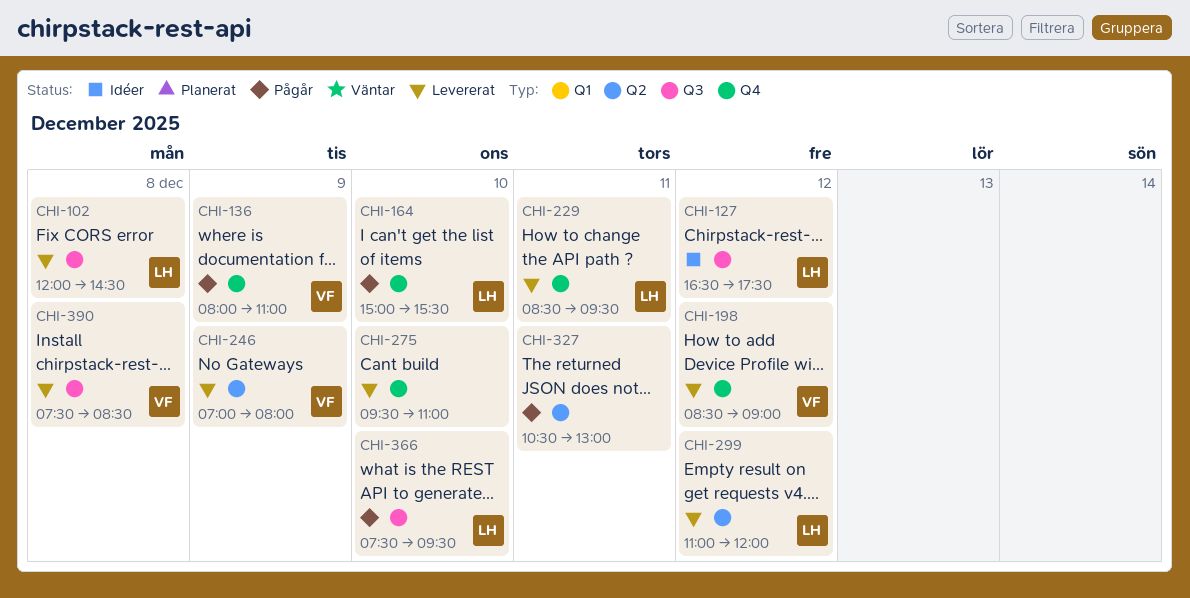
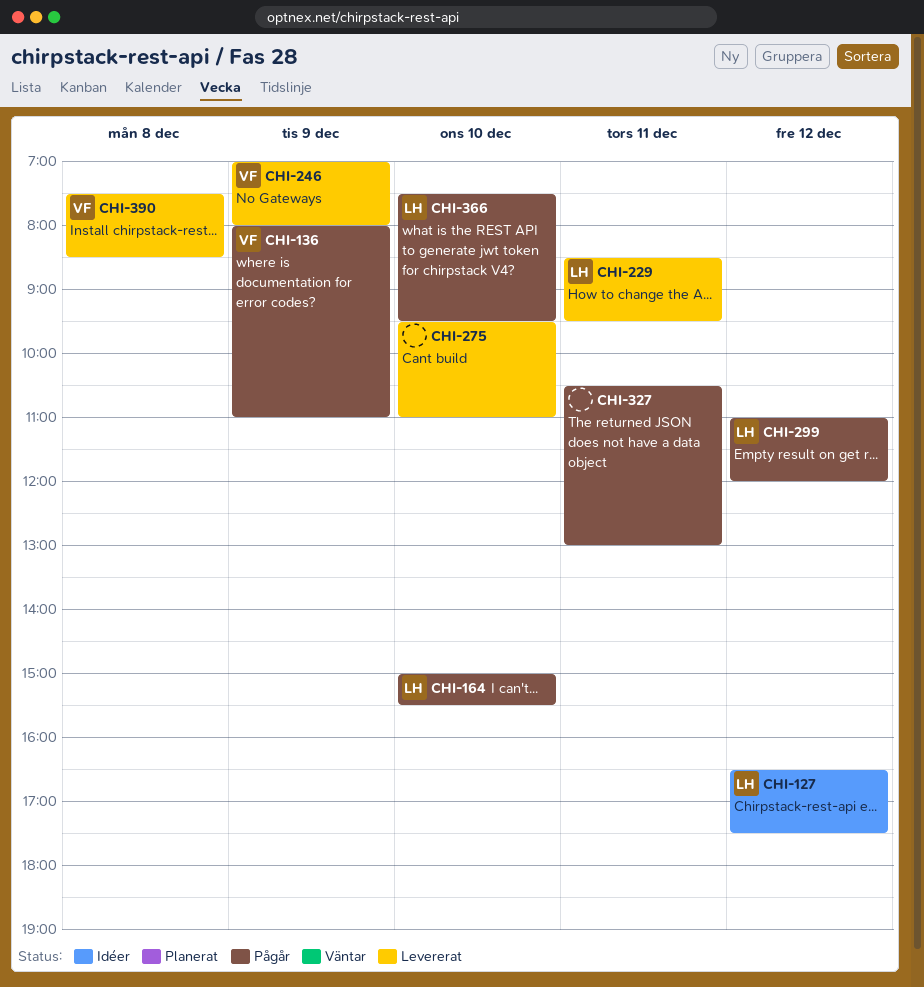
CHI-102: present -> none
CHI-198: present -> none
CHI-299, status: Levererat -> Pågår

